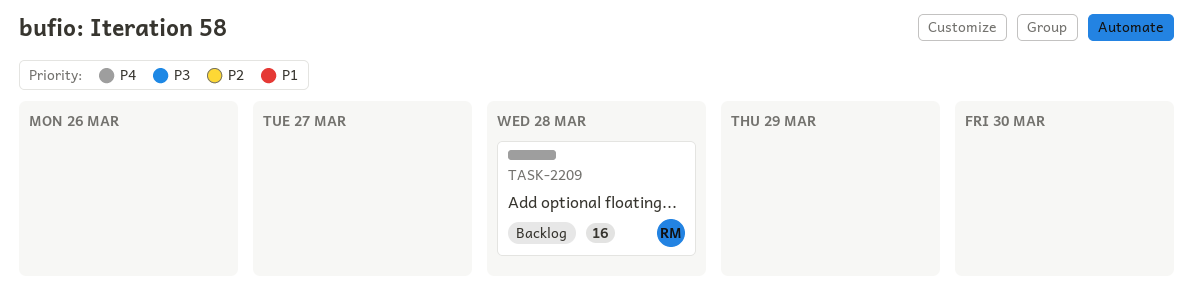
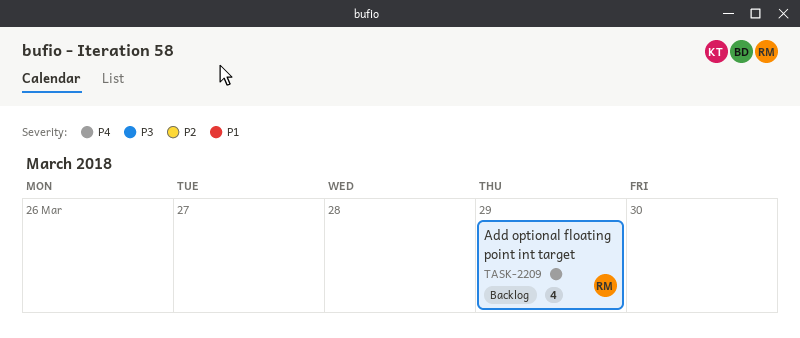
TASK-2209, estimate: 16 -> 4
TASK-2209, due: Mar 28 -> Mar 29

